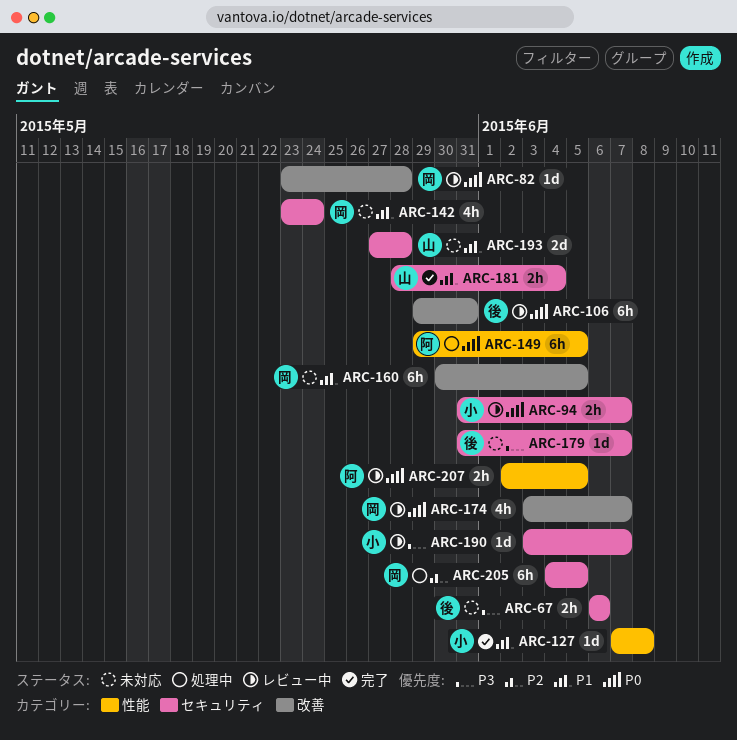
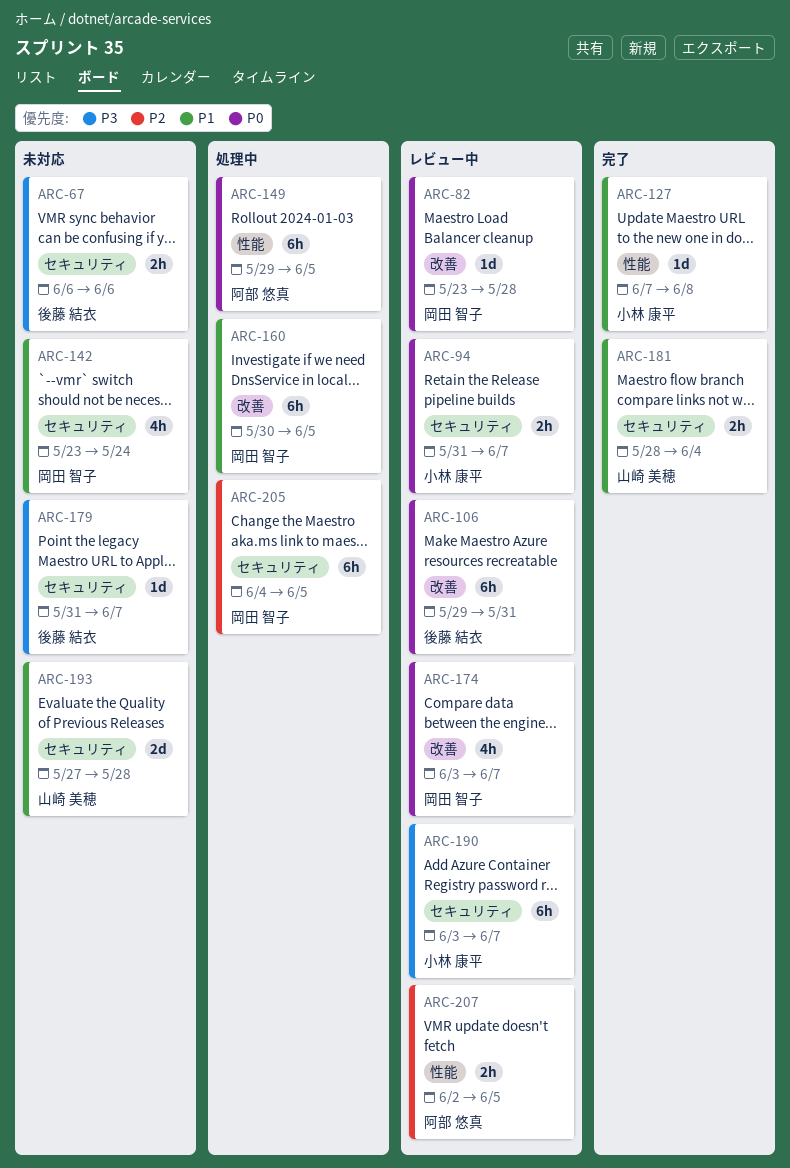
ARC-160, status: 未対応 -> 処理中
ARC-190, estimate: 1d -> 6h
ARC-207, priority: P0 -> P2

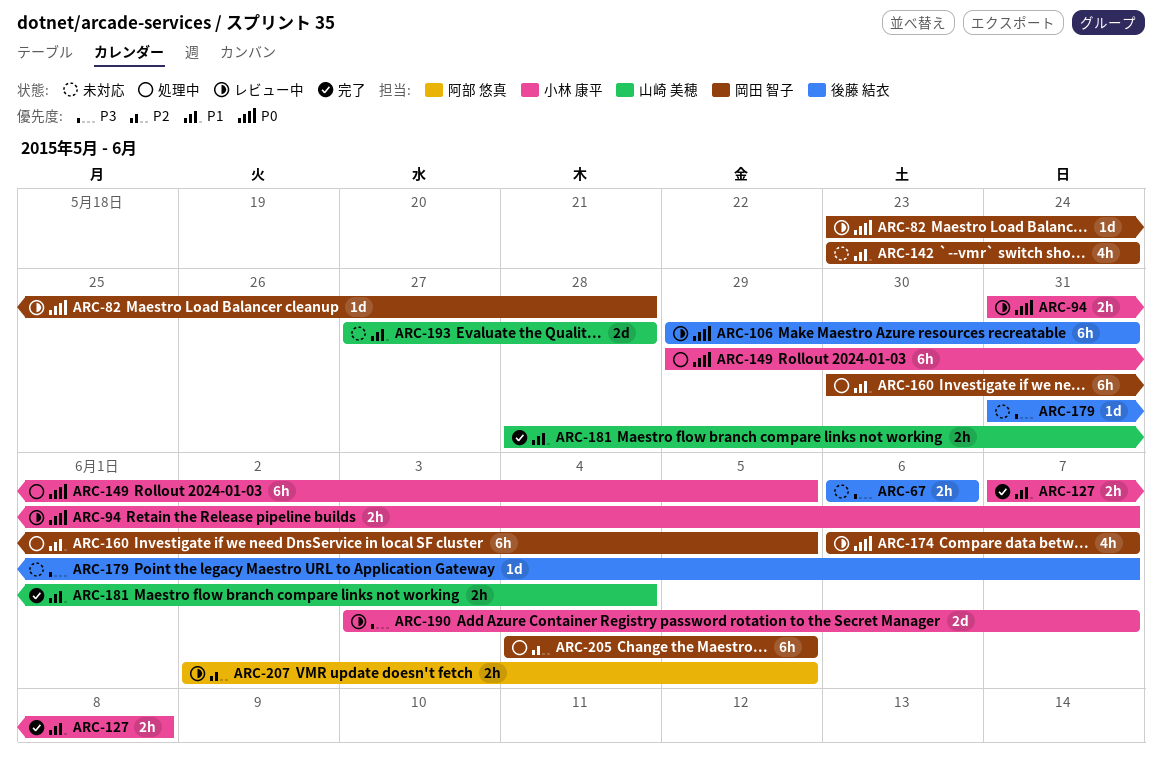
ARC-127, estimate: 1d -> 2h
ARC-149, owner: 阿部 悠真 -> 小林 康平
ARC-174, start: Jun 3 -> Jun 6
ARC-190, estimate: 6h -> 2d

